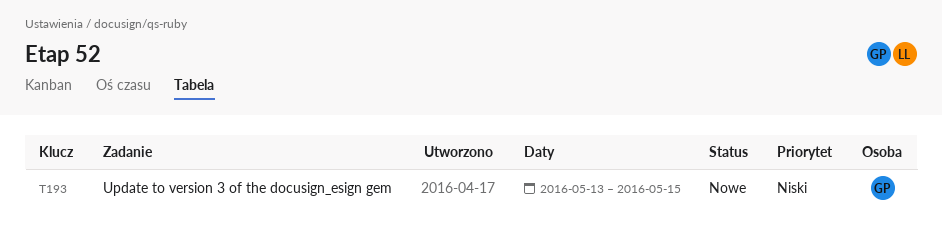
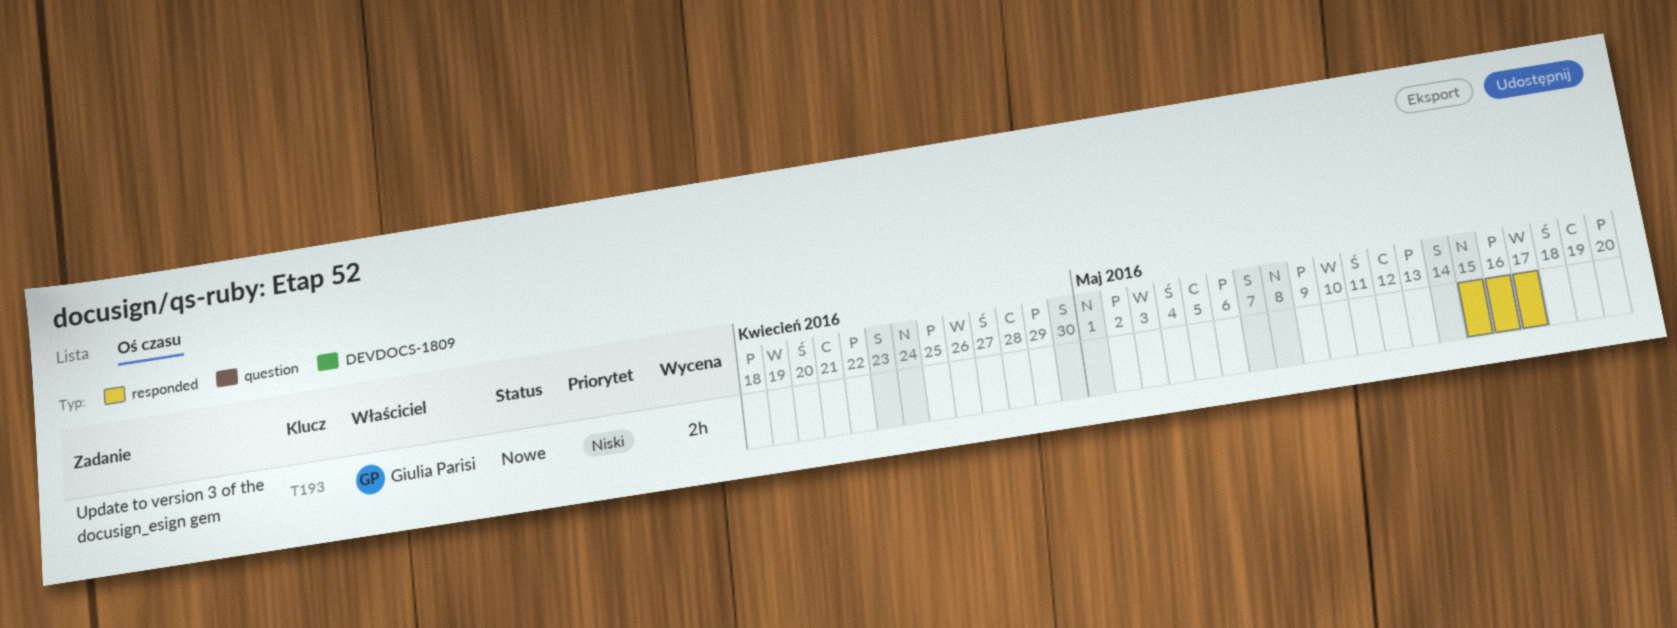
T193, start: May 13 -> May 15
T193, due: May 15 -> May 17

